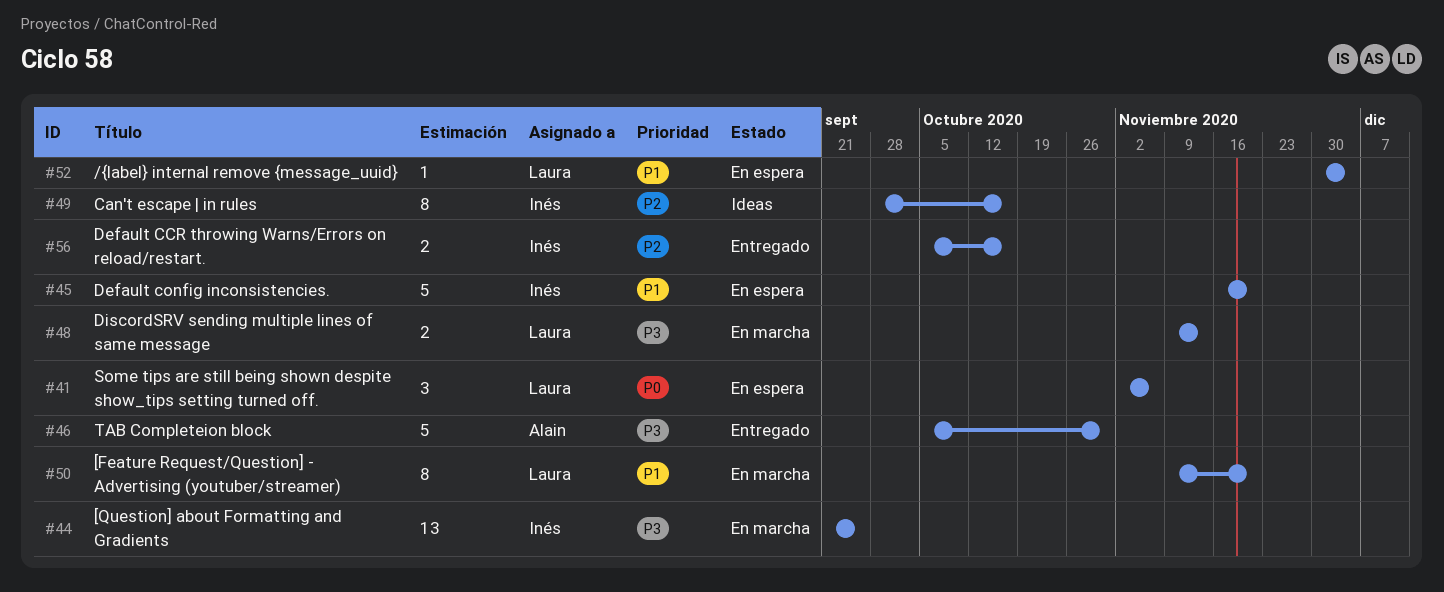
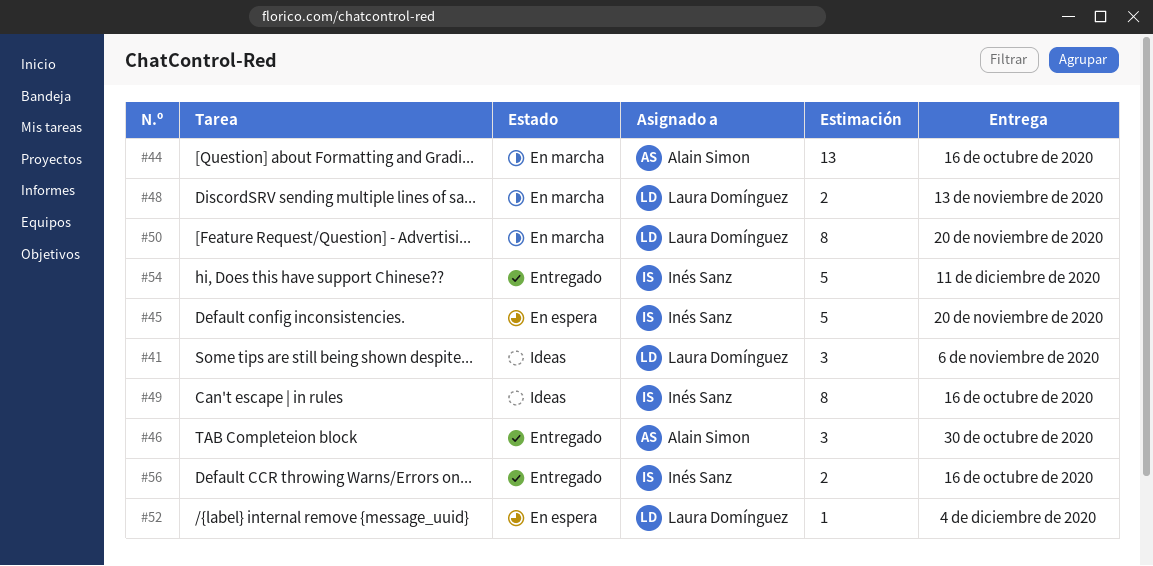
#41, status: En espera -> Ideas
#44, owner: Inés Sanz -> Alain Simon
#44, due: Sep 25 -> Oct 16
#46, estimate: 5 -> 3
#54: none -> present

